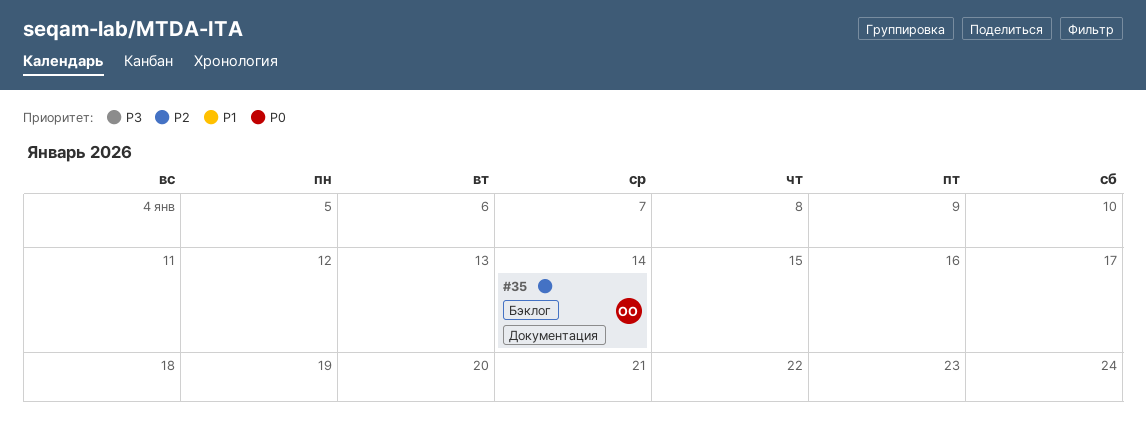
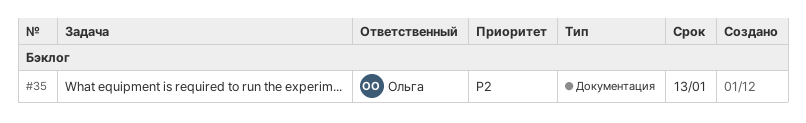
#35, due: Jan 14 -> Jan 13

